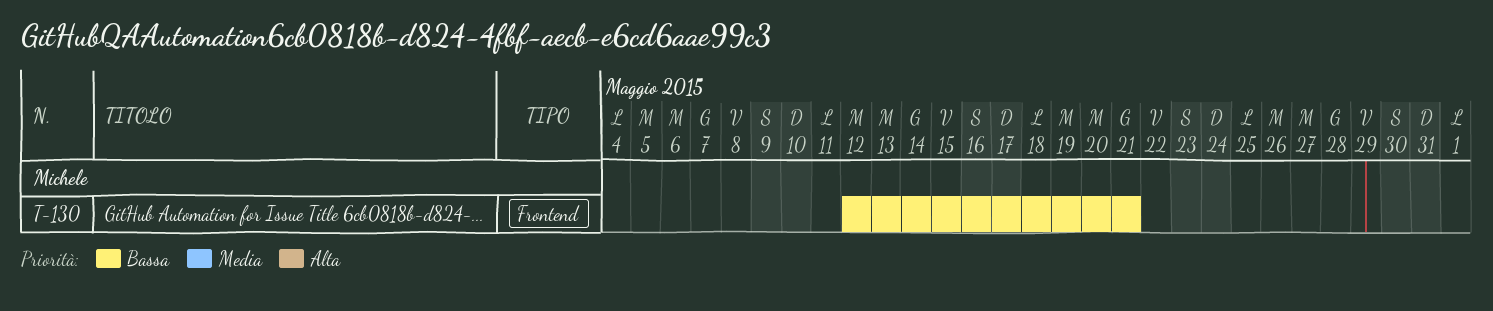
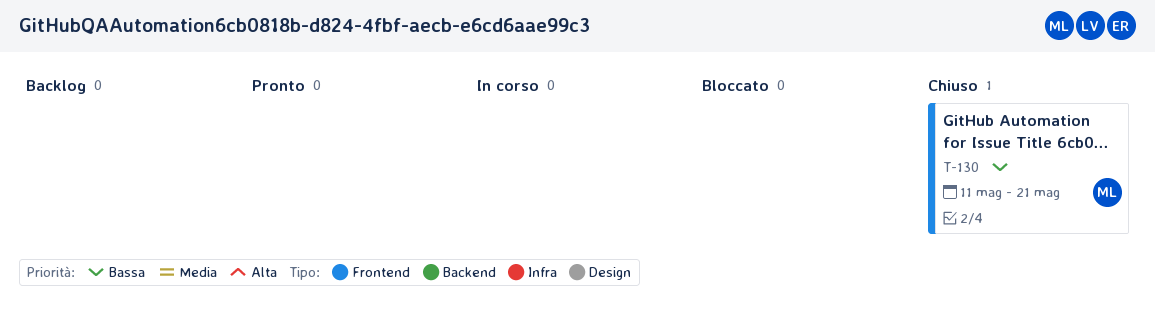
T-130, start: May 12 -> May 11

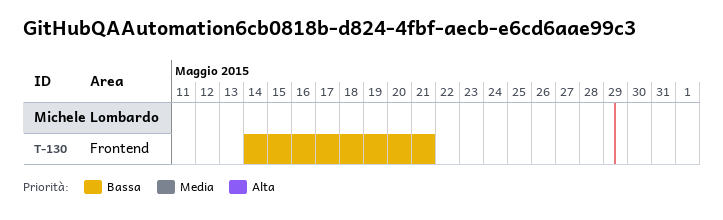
T-130, start: May 11 -> May 14

